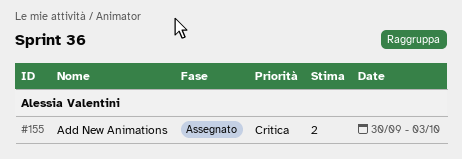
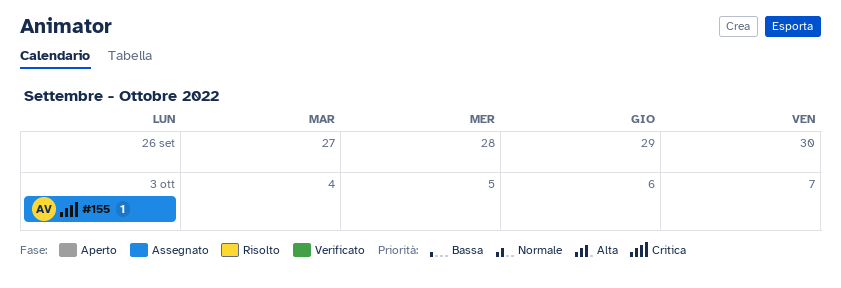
#155, estimate: 2 -> 1
#155, start: Sep 30 -> Oct 3

